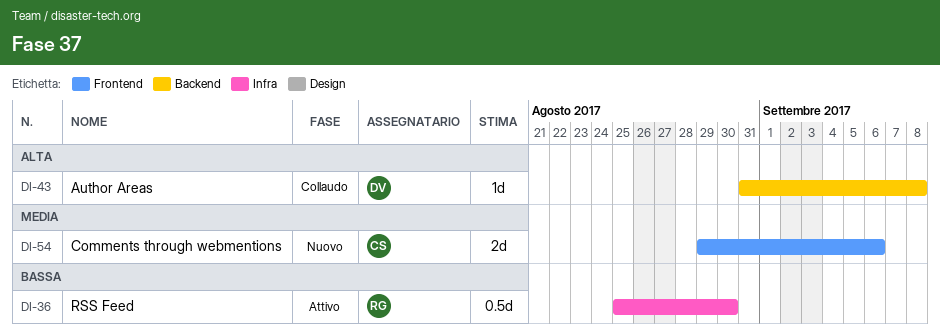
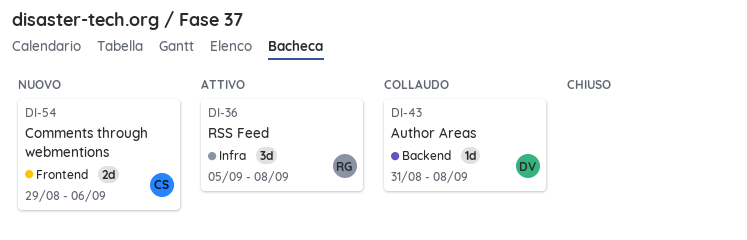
DI-36, estimate: 0.5d -> 3d
DI-36, start: Aug 25 -> Sep 5
DI-36, due: Aug 30 -> Sep 8

